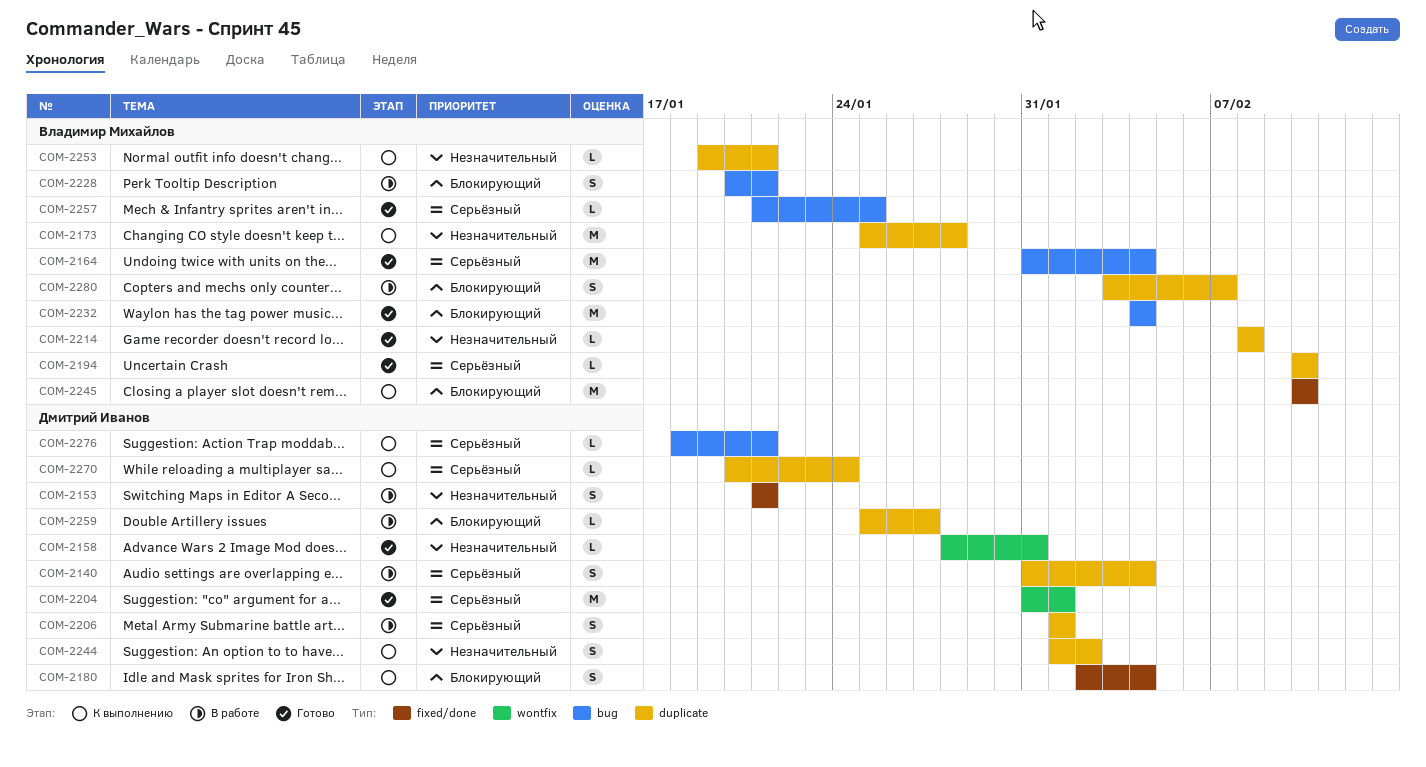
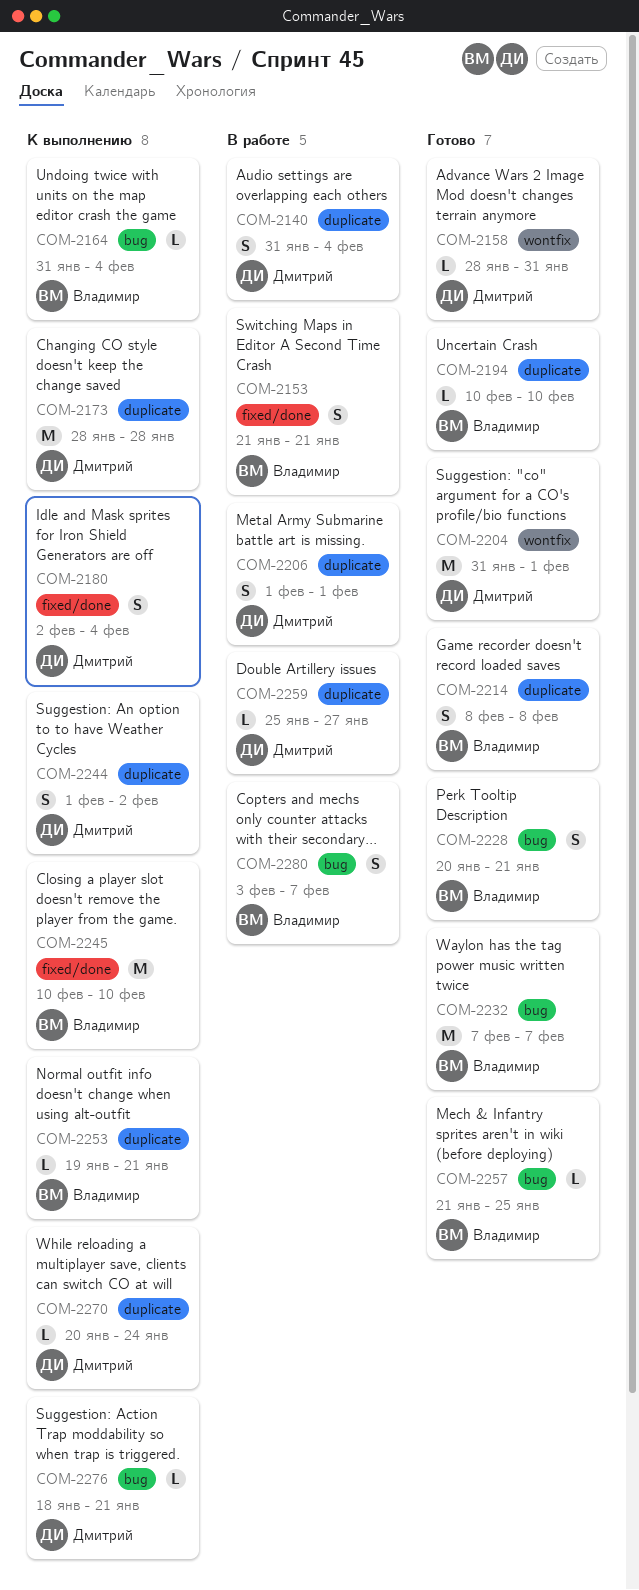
COM-2153, owner: Дмитрий Иванов -> Владимир Михайлов
COM-2164, status: Готово -> К выполнению
COM-2164, estimate: M -> L
COM-2173, owner: Владимир Михайлов -> Дмитрий Иванов
COM-2173, start: Jan 25 -> Jan 28
COM-2214, estimate: L -> S
COM-2228, status: В работе -> Готово
COM-2232, start: Feb 4 -> Feb 7
COM-2232, due: Feb 4 -> Feb 7
COM-2280, label: duplicate -> bug

